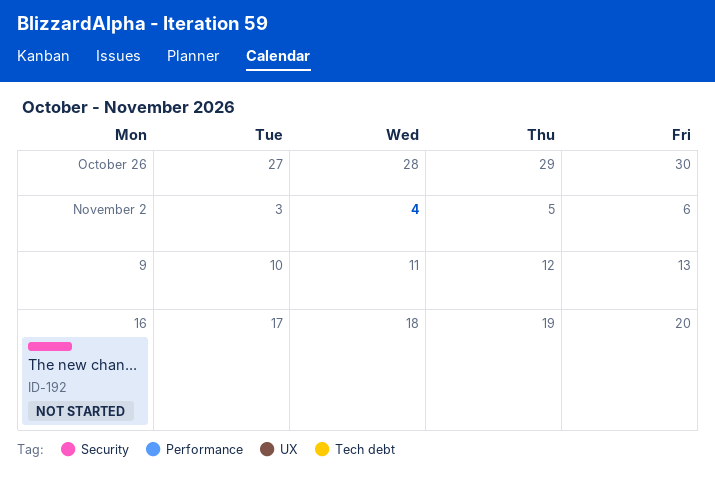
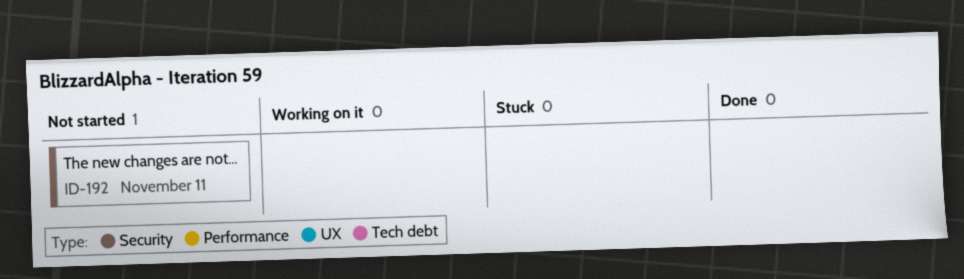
ID-192, due: Nov 16 -> Nov 11

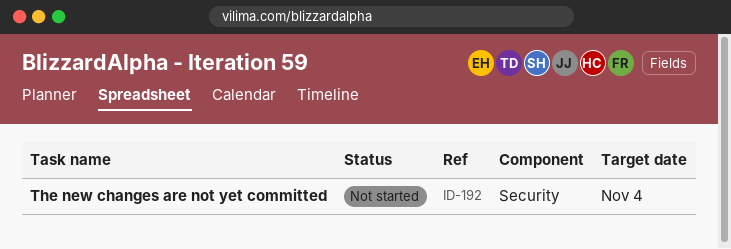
ID-192, due: Nov 11 -> Nov 4

